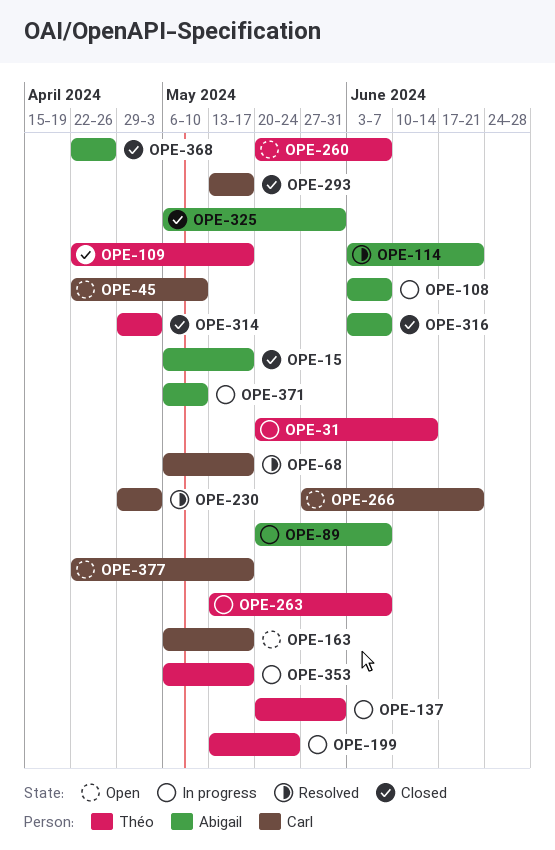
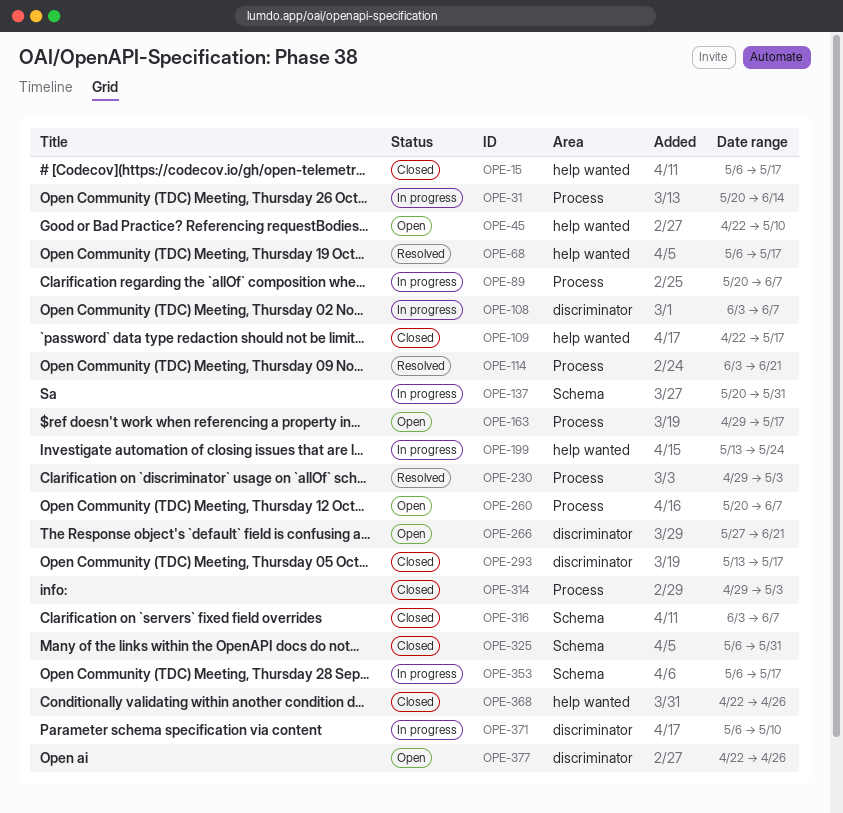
OPE-163, start: May 6 -> Apr 29
OPE-263: present -> none
OPE-377, due: May 17 -> Apr 26

